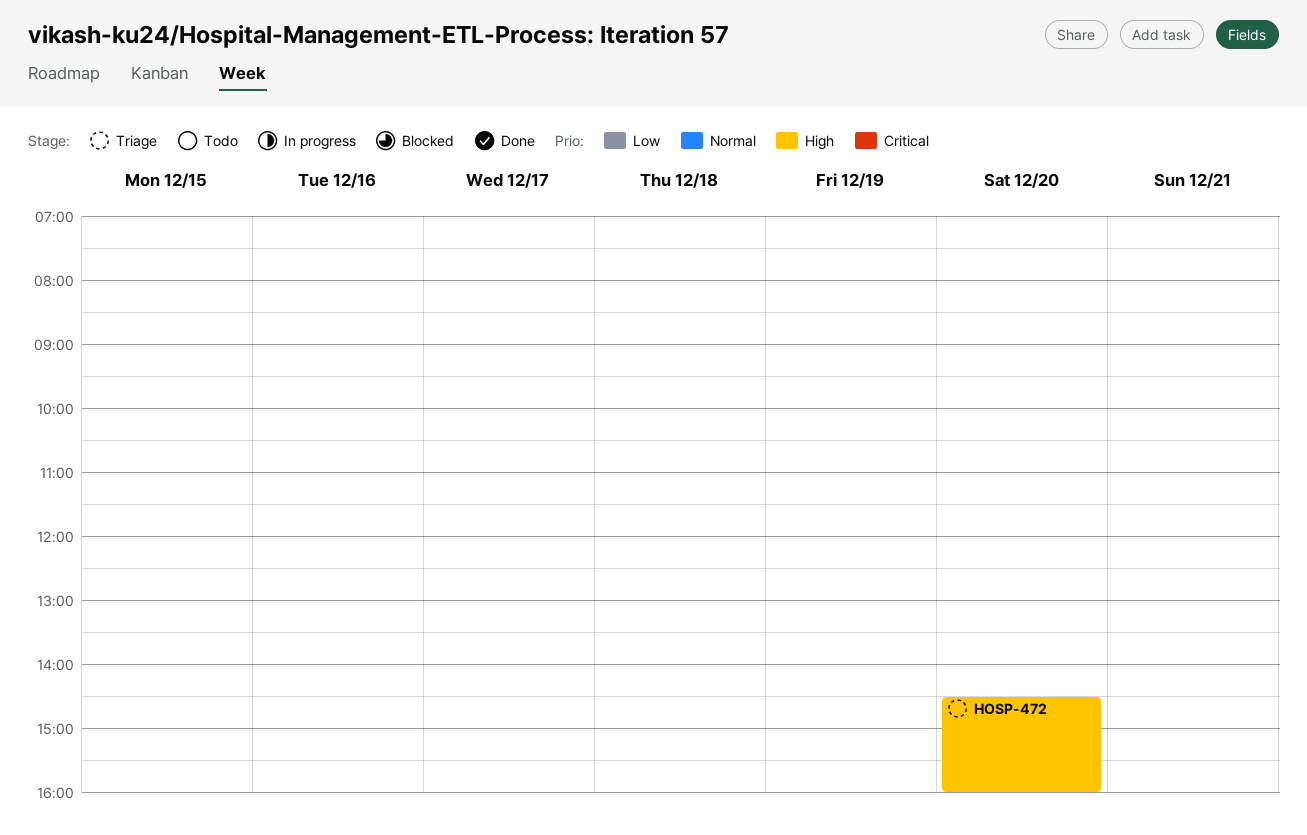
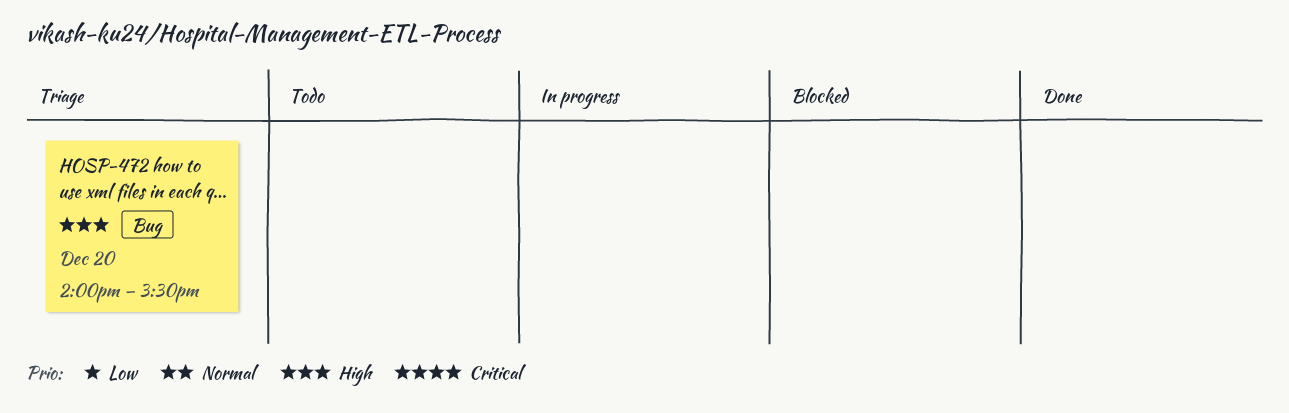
HOSP-472, begins: 14:30 -> 14:00
HOSP-472, ends: 16:00 -> 15:30

